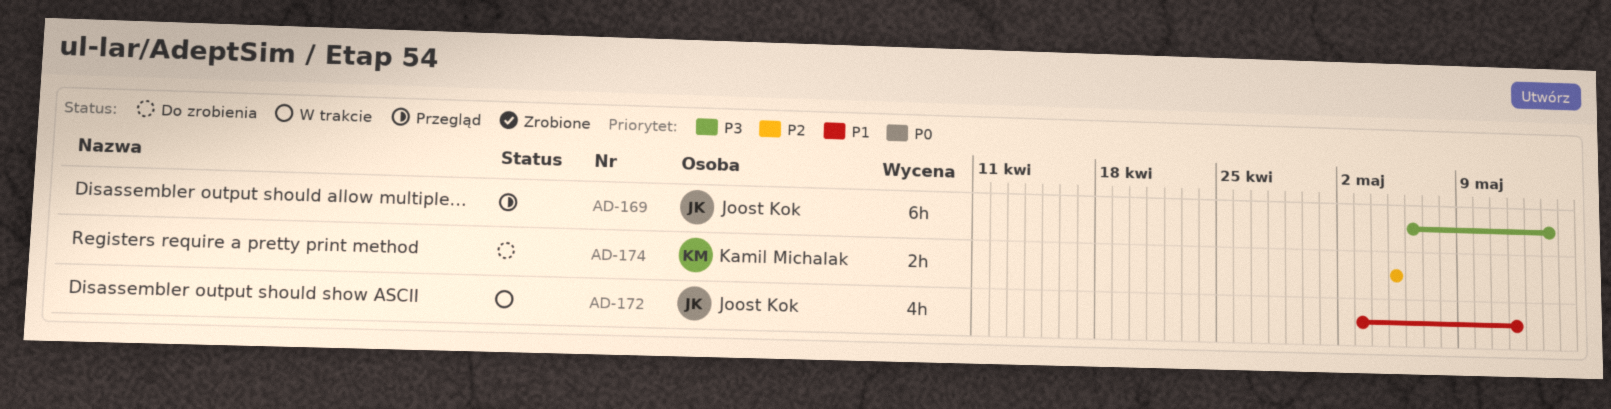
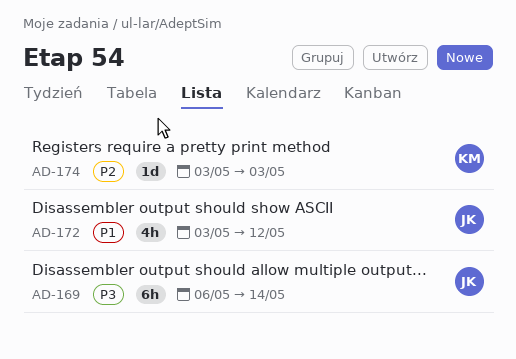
AD-174, estimate: 2h -> 1d
AD-174, start: May 5 -> May 3
AD-174, due: May 5 -> May 3

